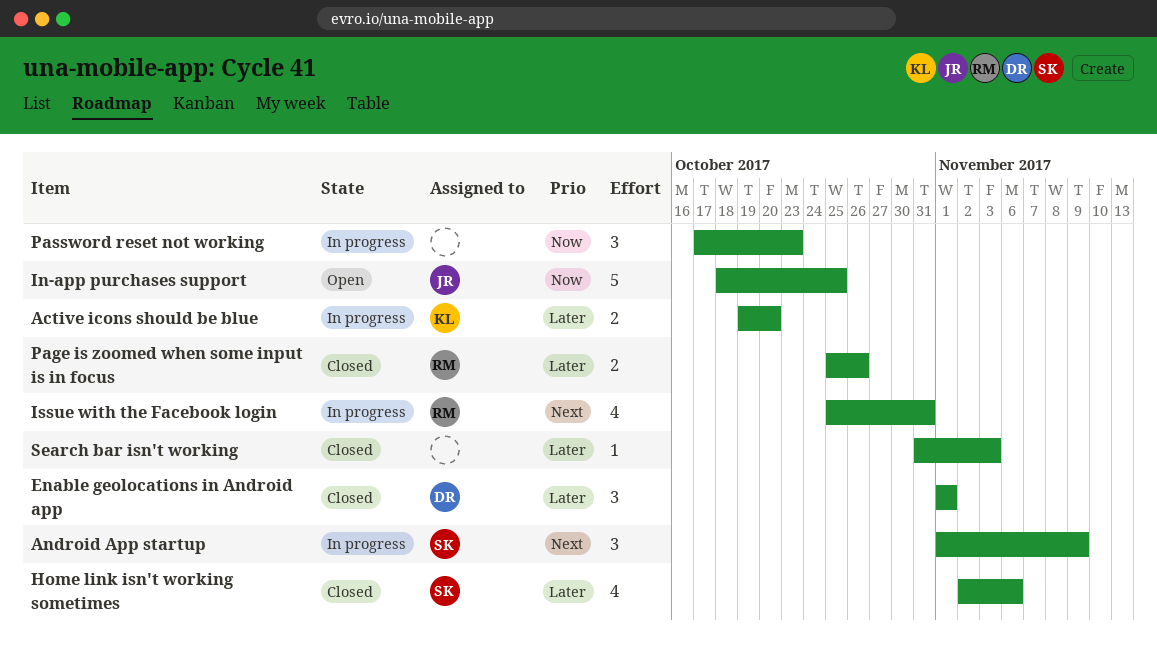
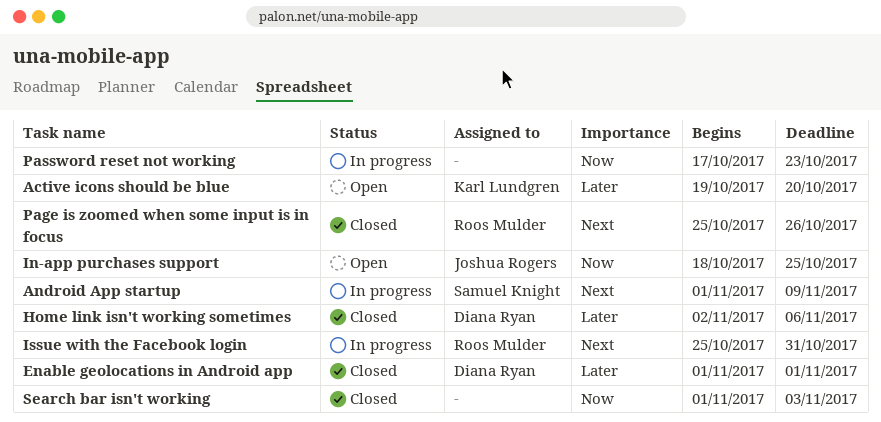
Active icons should be blue, status: In progress -> Open
Home link isn't working sometimes, owner: Samuel Knight -> Diana Ryan
Page is zoomed when some input is in focus, priority: Later -> Next
Search bar isn't working, priority: Later -> Now
Search bar isn't working, start: Oct 31 -> Nov 1

